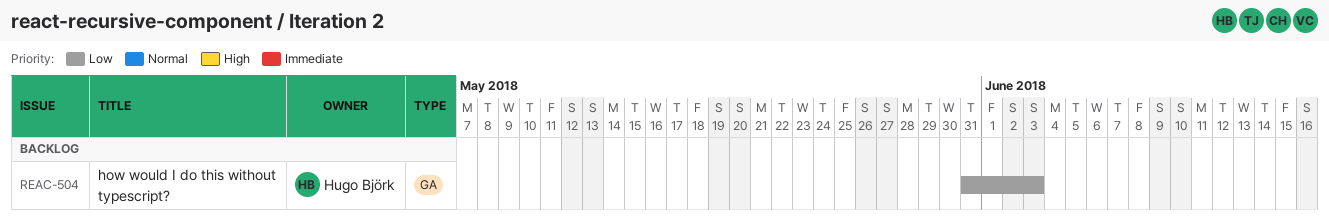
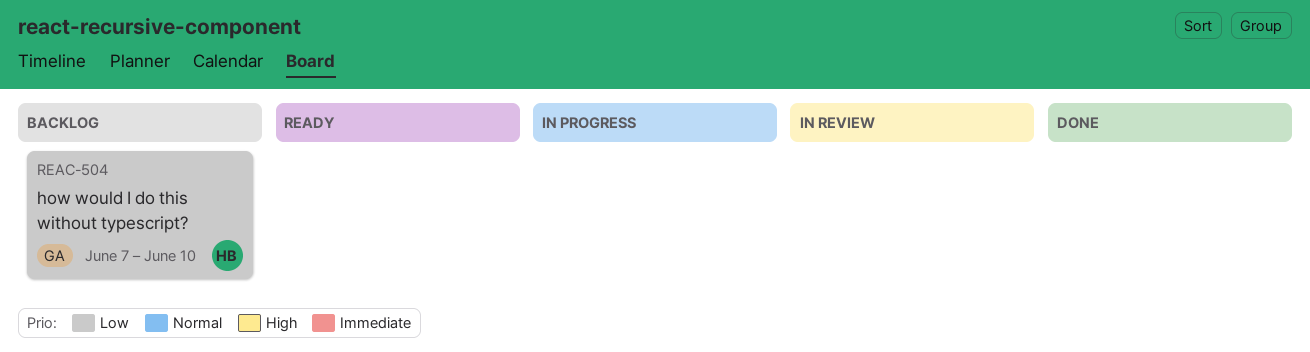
REAC-504, start: May 31 -> Jun 7
REAC-504, due: Jun 3 -> Jun 10

